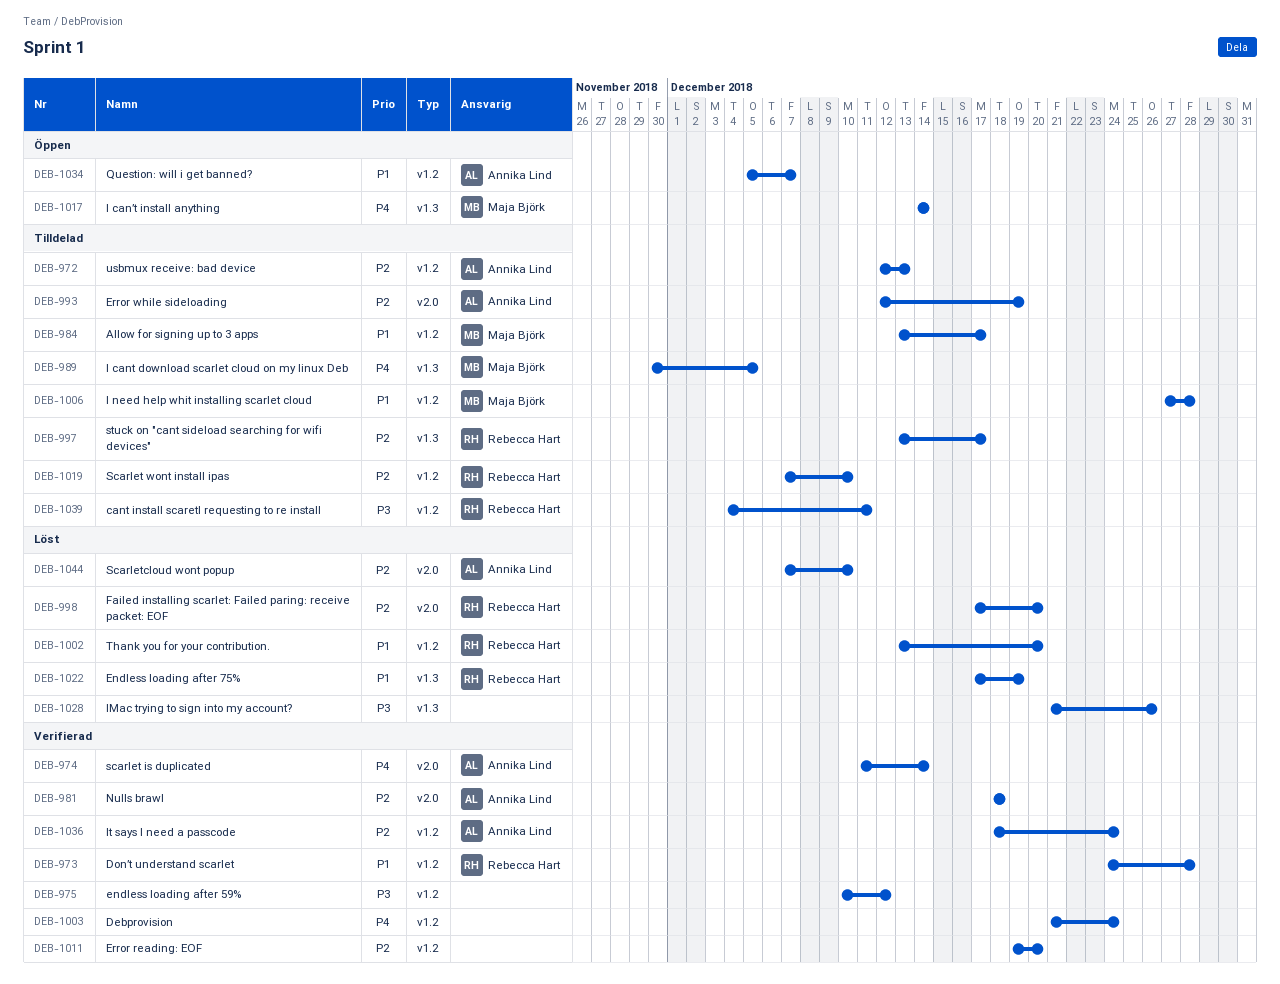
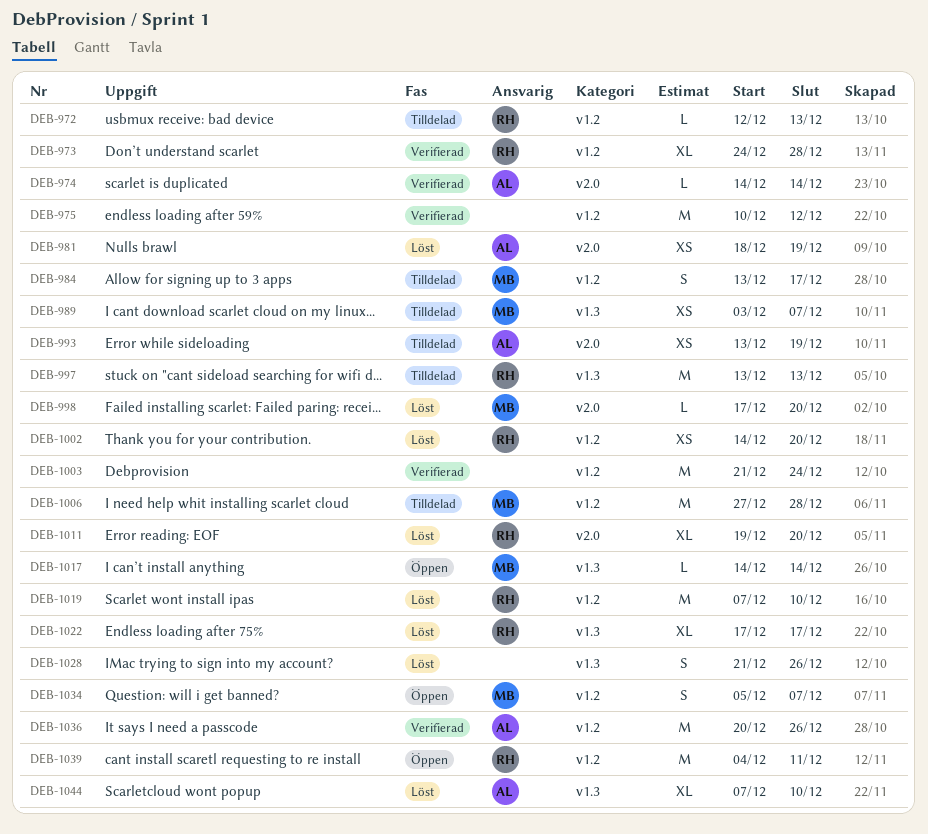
DEB-972, owner: Annika Lind -> Rebecca Hart
DEB-974, start: Dec 11 -> Dec 14
DEB-981, status: Verifierad -> Löst
DEB-981, due: Dec 18 -> Dec 19
DEB-989, start: Nov 30 -> Dec 3
DEB-989, due: Dec 5 -> Dec 7
DEB-993, start: Dec 12 -> Dec 13
DEB-997, due: Dec 17 -> Dec 13
DEB-998, owner: Rebecca Hart -> Maja Björk
DEB-1002, start: Dec 13 -> Dec 14
DEB-1011, status: Verifierad -> Löst
DEB-1011, owner: none -> Rebecca Hart
DEB-1011, label: v1.2 -> v2.0
DEB-1019, status: Tilldelad -> Löst
DEB-1022, due: Dec 19 -> Dec 17
DEB-1034, owner: Annika Lind -> Maja Björk
DEB-1036, start: Dec 18 -> Dec 20
DEB-1036, due: Dec 24 -> Dec 26
DEB-1039, status: Tilldelad -> Öppen
DEB-1044, label: v2.0 -> v1.3

